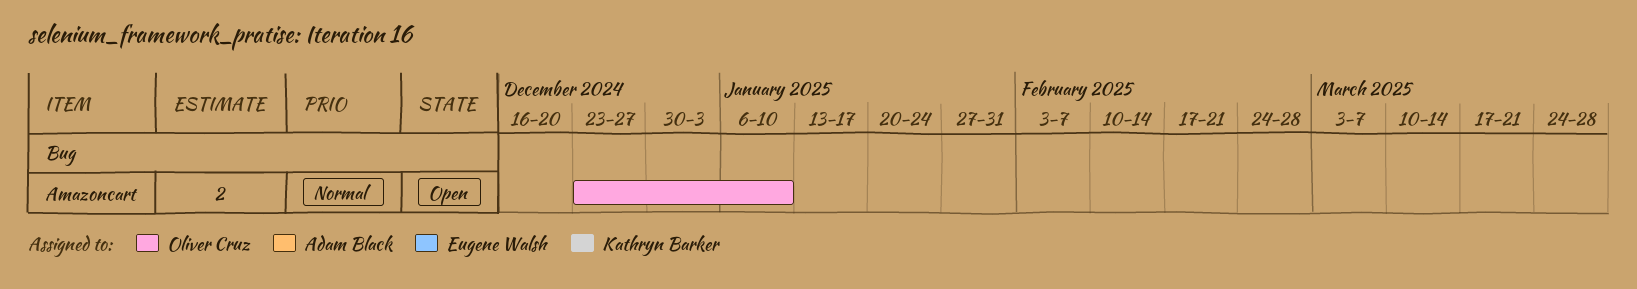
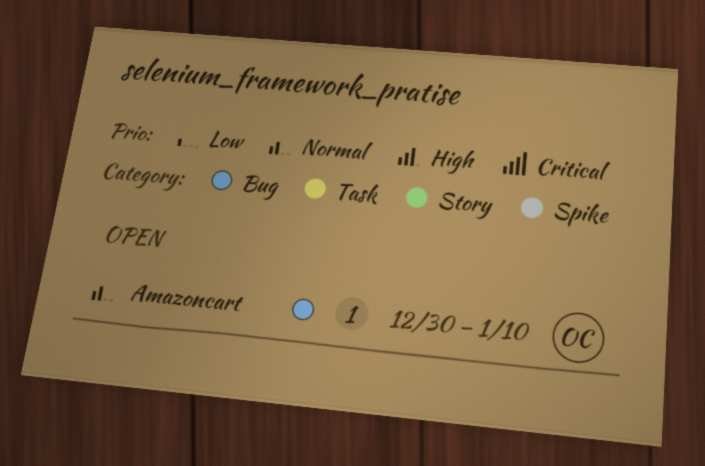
Amazoncart, estimate: 2 -> 1
Amazoncart, start: Dec 23 -> Dec 30

